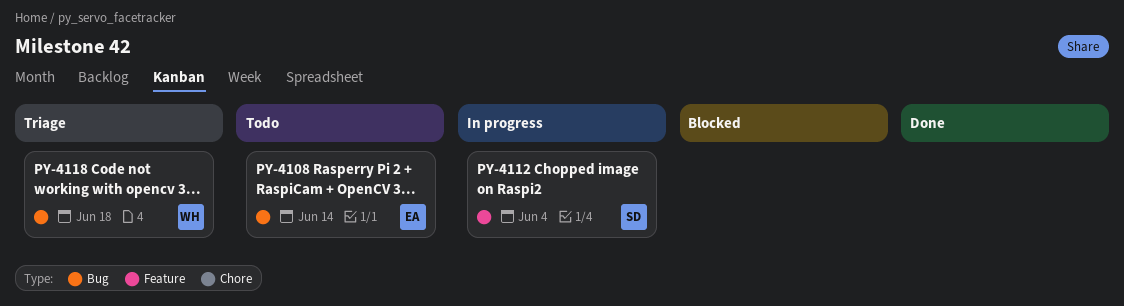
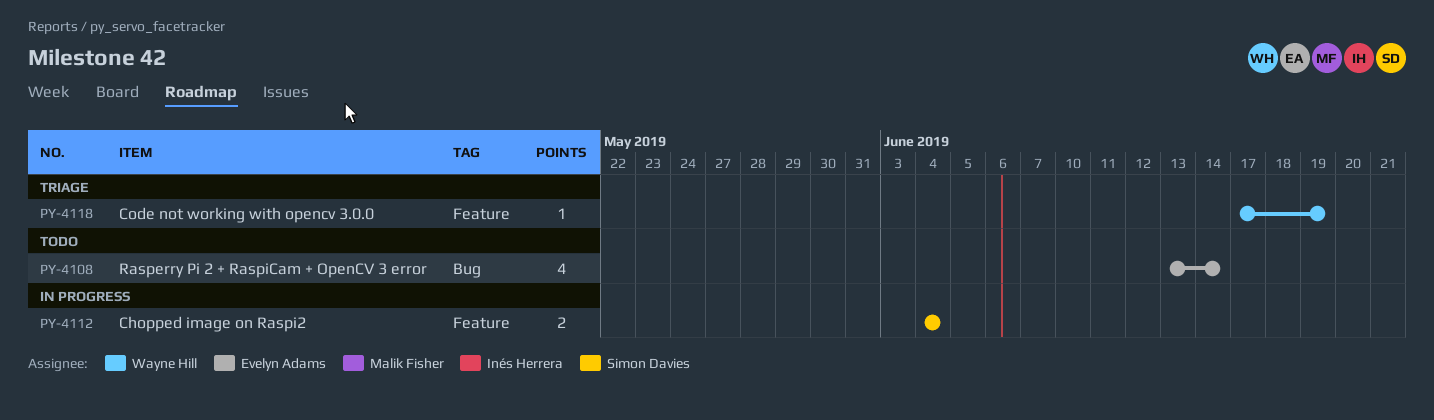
PY-4118, label: Bug -> Feature
PY-4118, due: Jun 18 -> Jun 19

